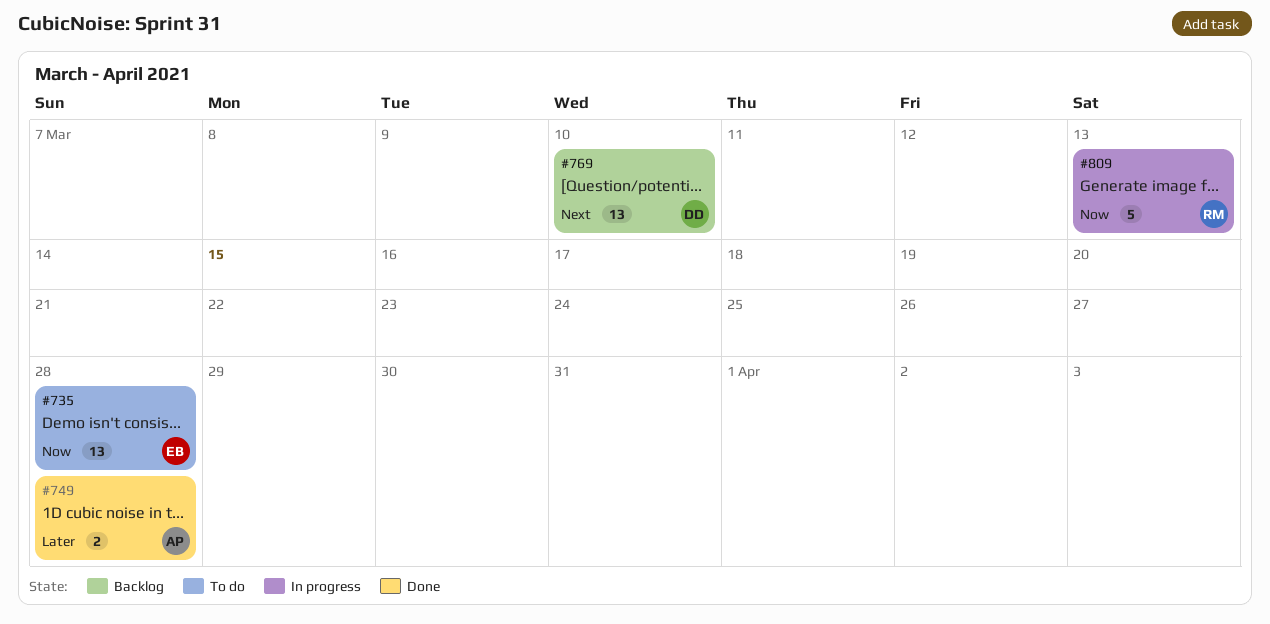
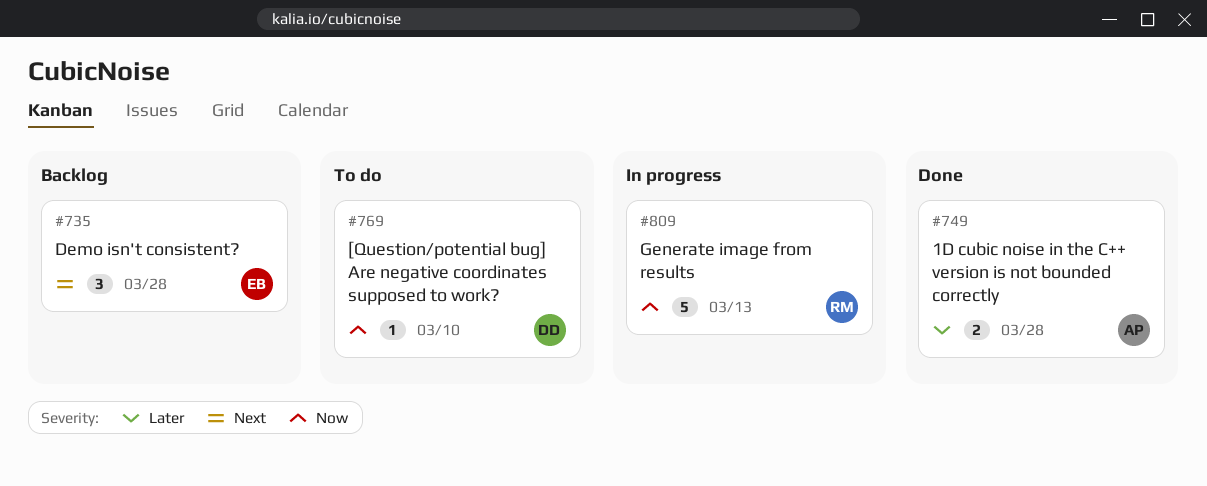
#735, status: To do -> Backlog
#735, priority: Now -> Next
#735, estimate: 13 -> 3
#769, status: Backlog -> To do
#769, priority: Next -> Now
#769, estimate: 13 -> 1

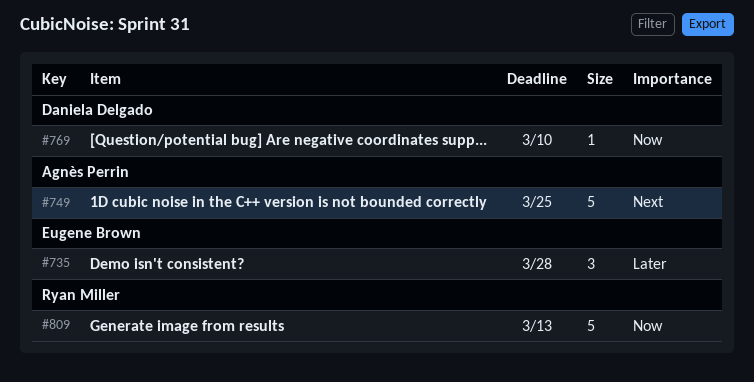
#735, priority: Next -> Later
#749, priority: Later -> Next
#749, estimate: 2 -> 5
#749, due: Mar 28 -> Mar 25

